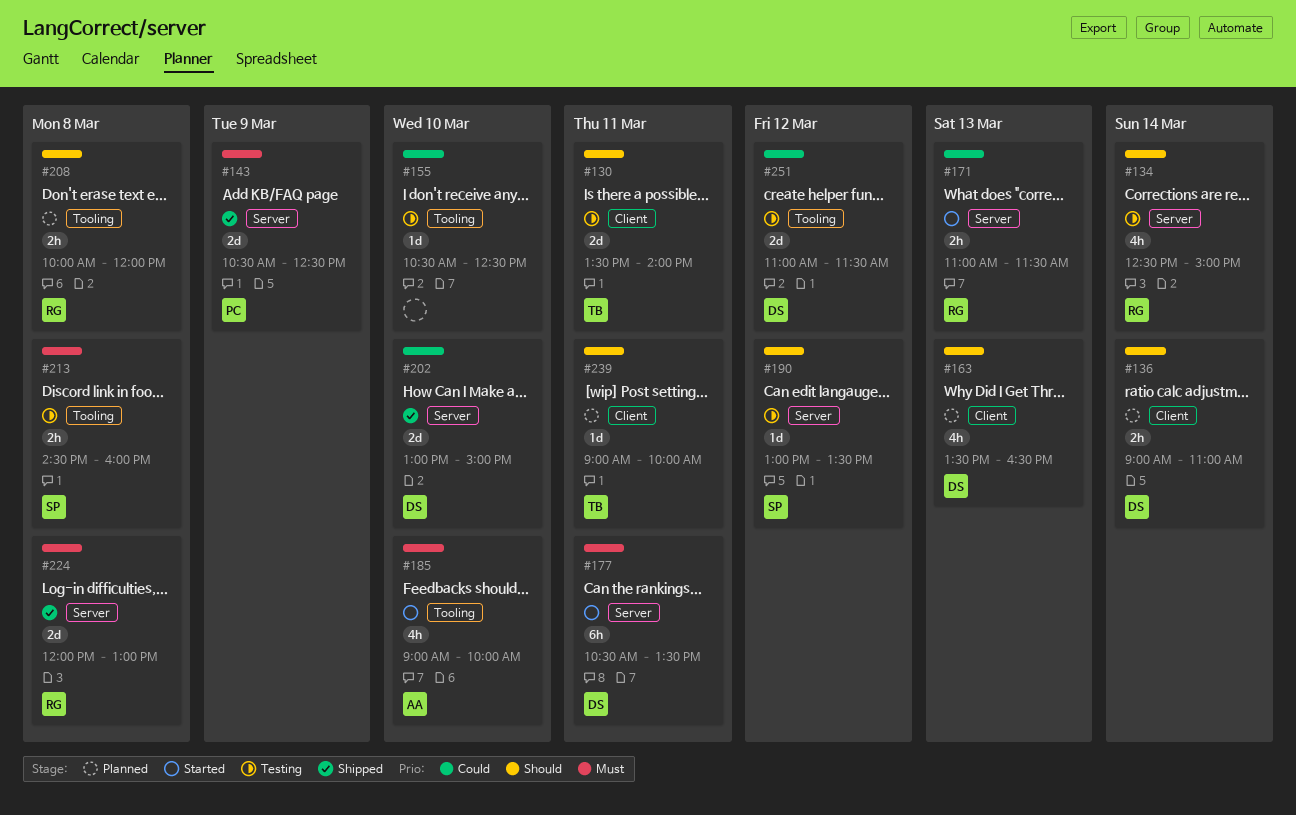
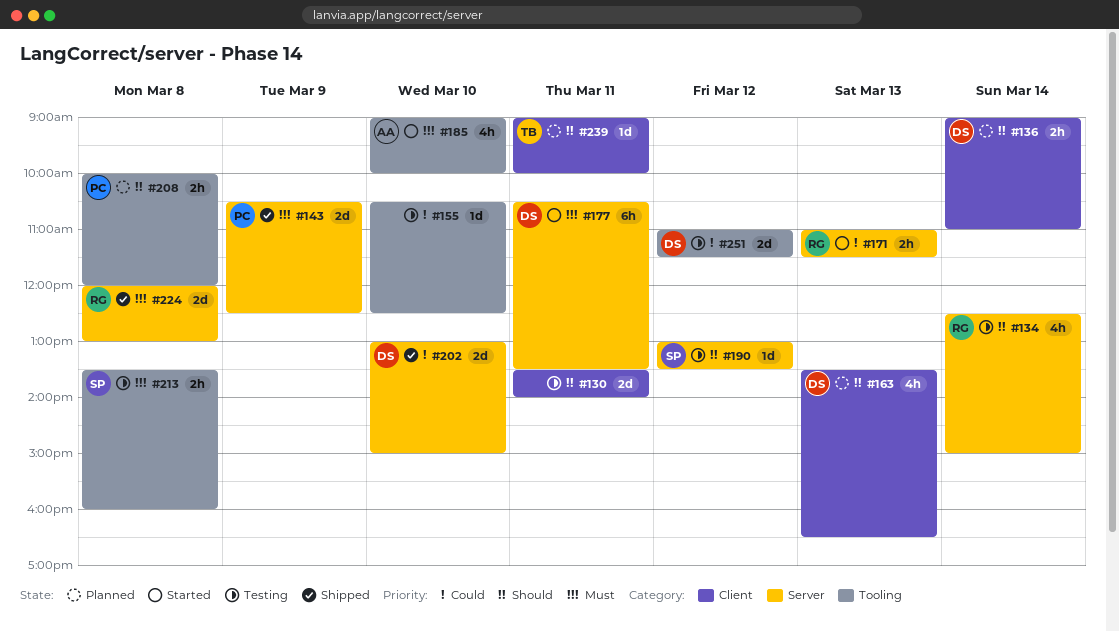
#130, owner: TB -> none
#208, owner: RG -> PC
#213, begins: 14:30 -> 13:30

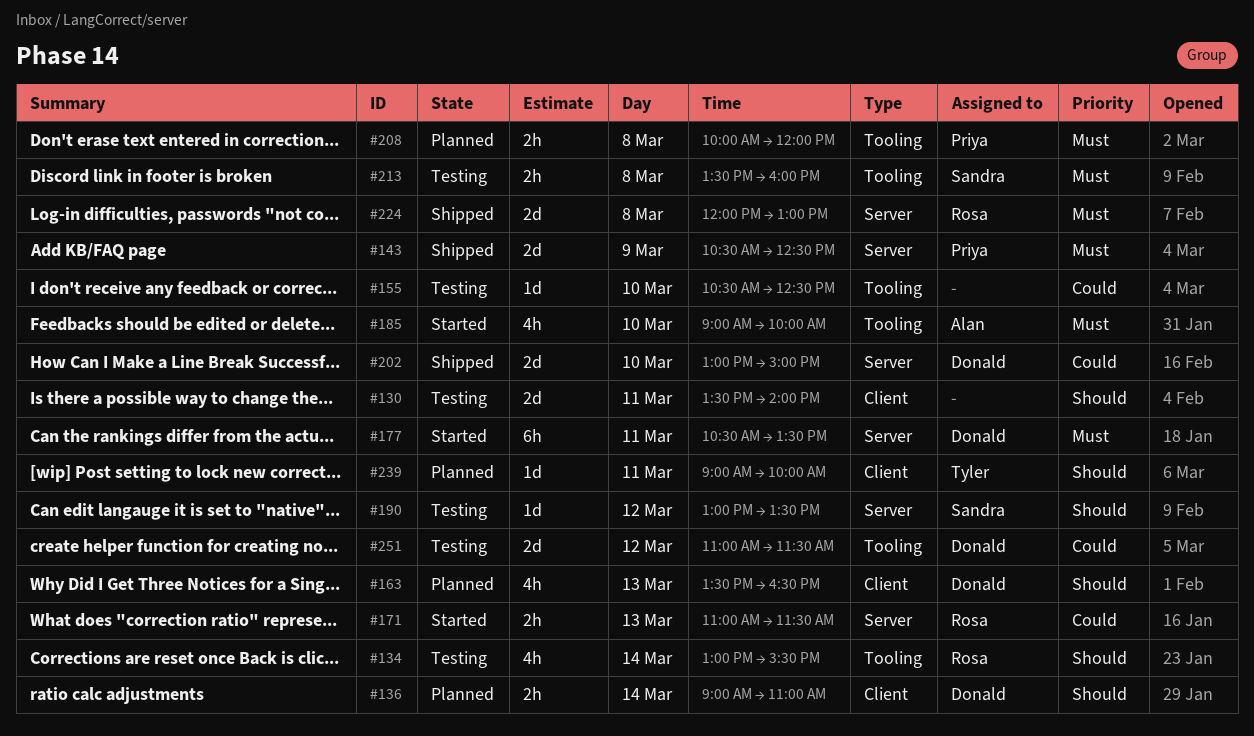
#134, label: Server -> Tooling
#134, begins: 12:30 -> 13:00
#134, ends: 15:00 -> 15:30
#208, priority: Should -> Must

